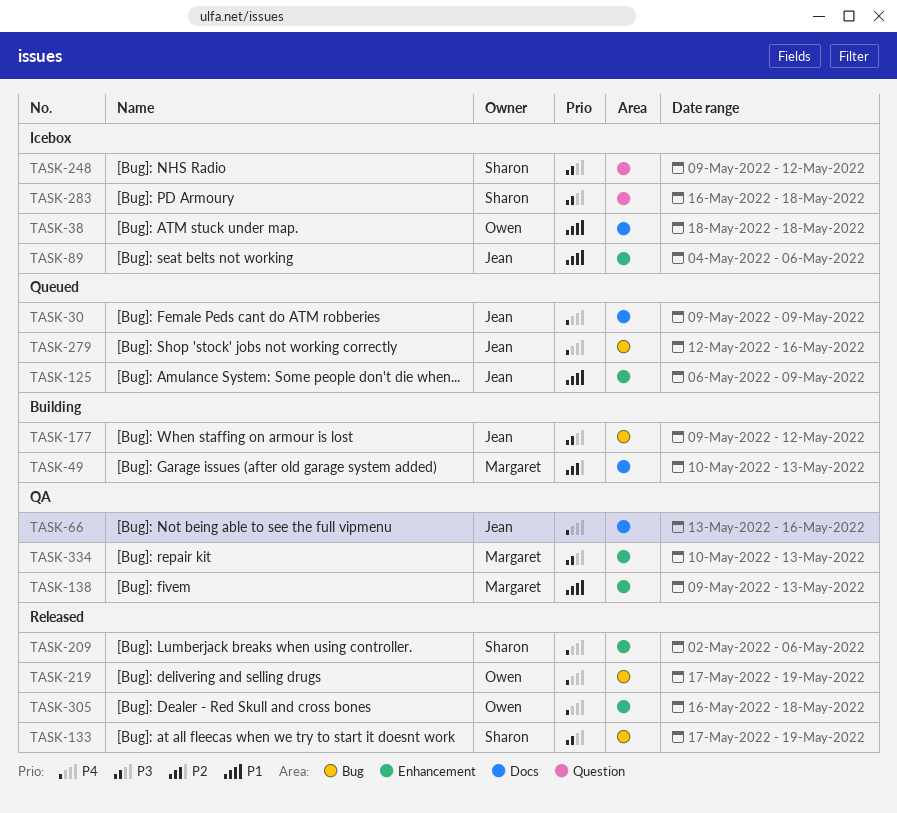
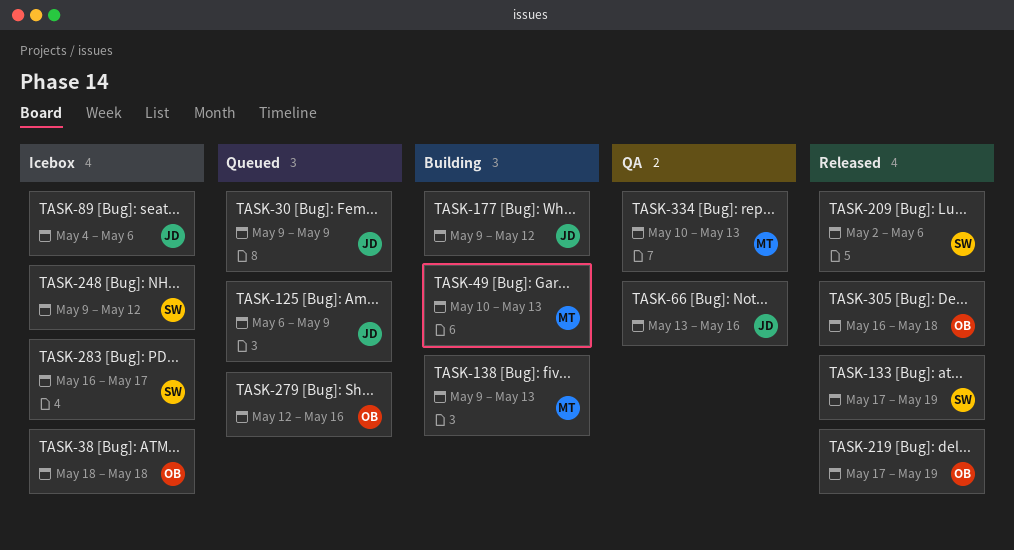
TASK-138, status: QA -> Building
TASK-279, owner: Jean -> Owen
TASK-283, due: May 18 -> May 17

